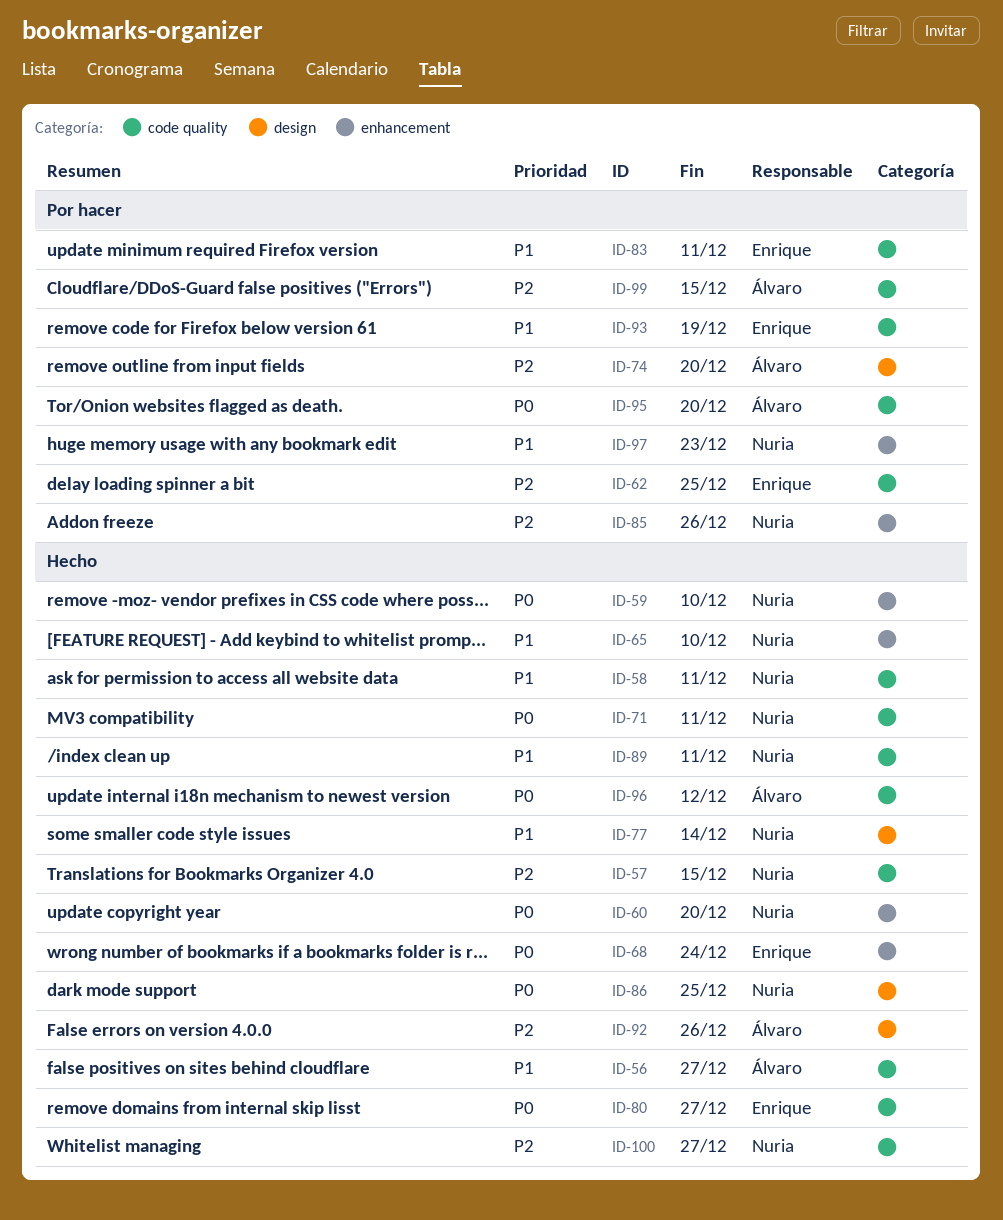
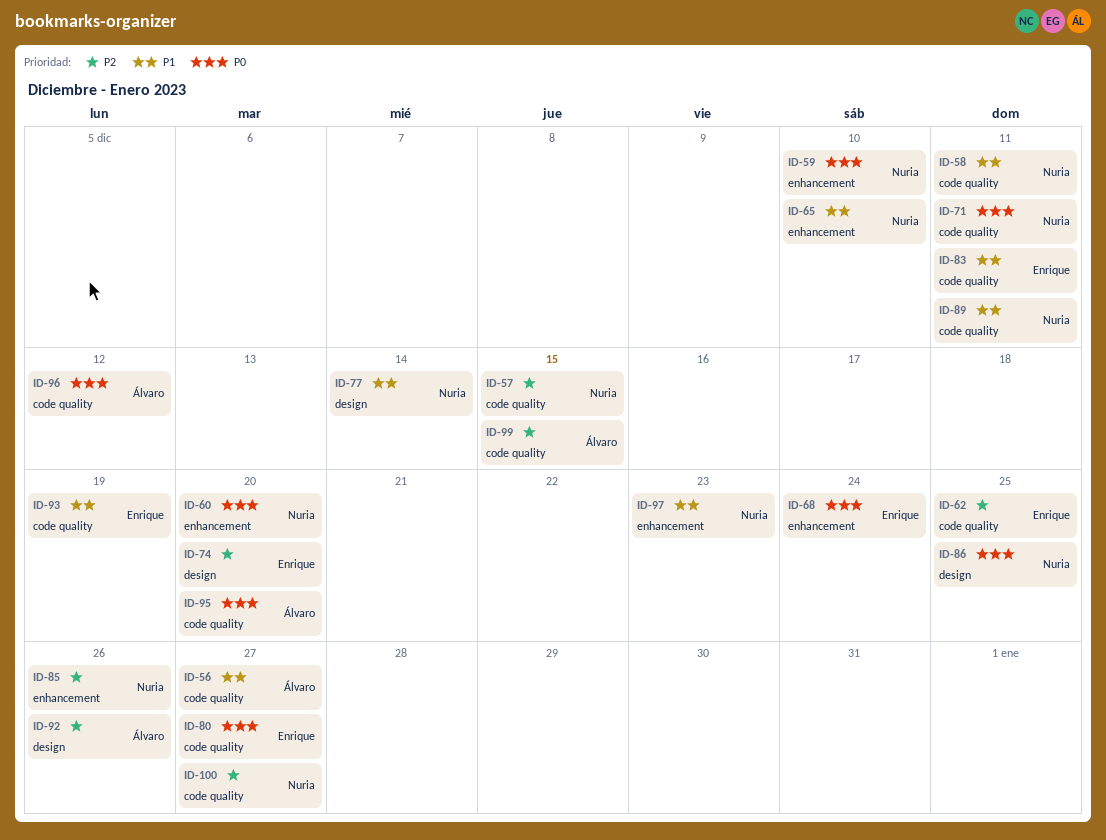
ID-74, owner: Álvaro -> Enrique

